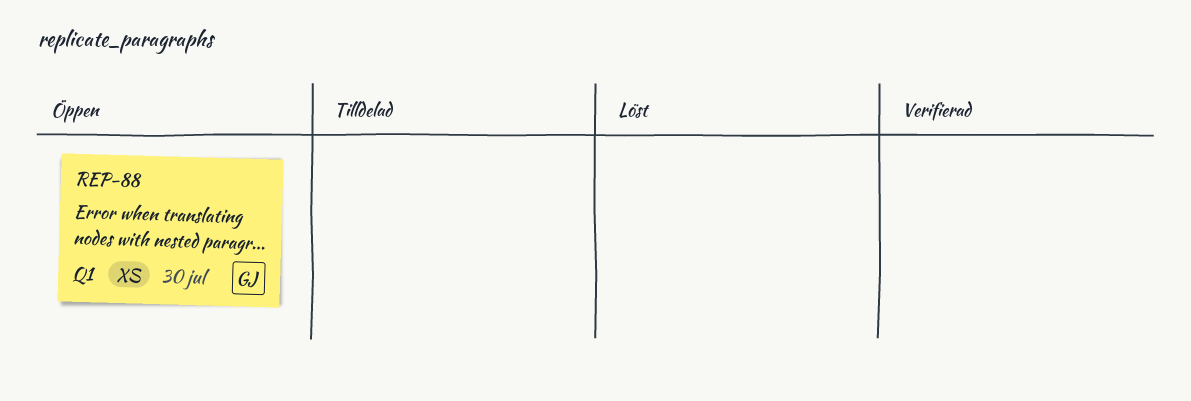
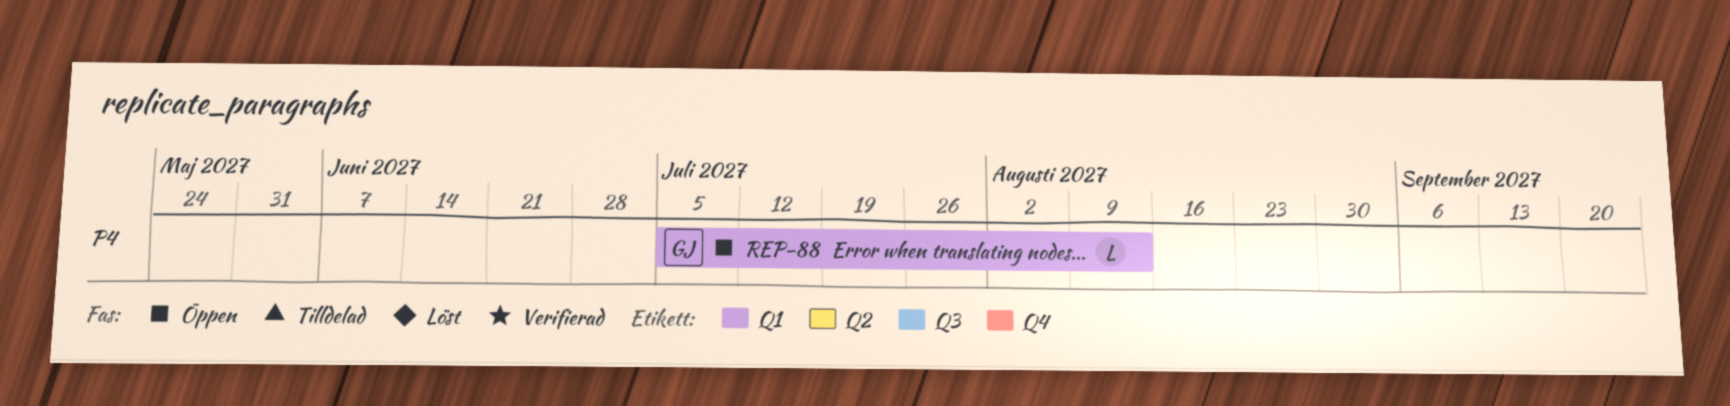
REP-88, estimate: XS -> L
REP-88, due: Jul 30 -> Aug 13

